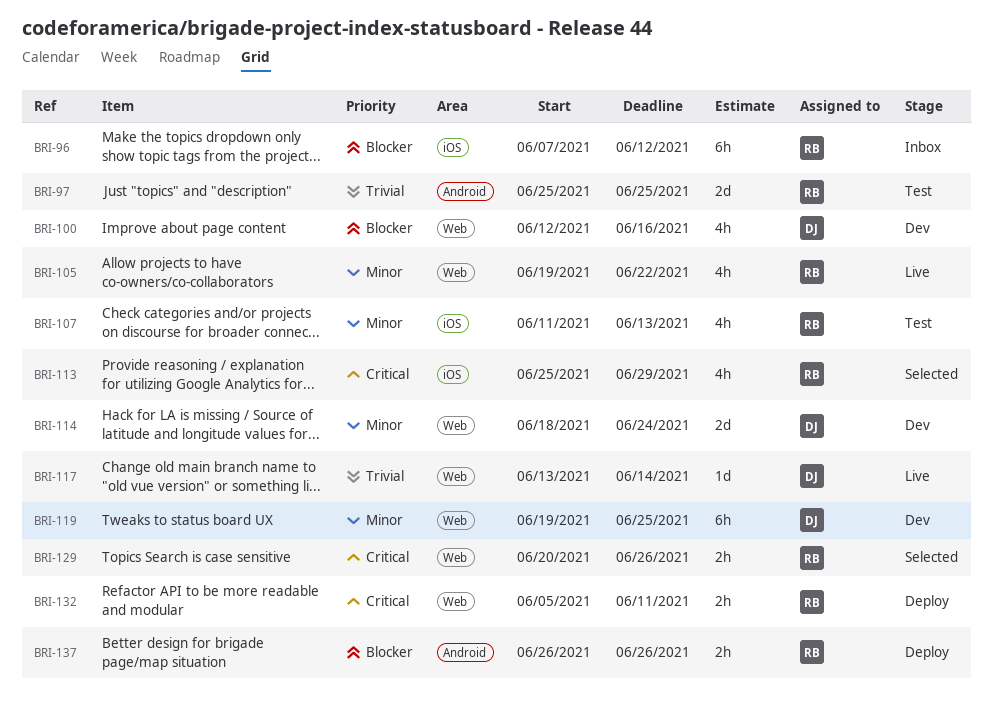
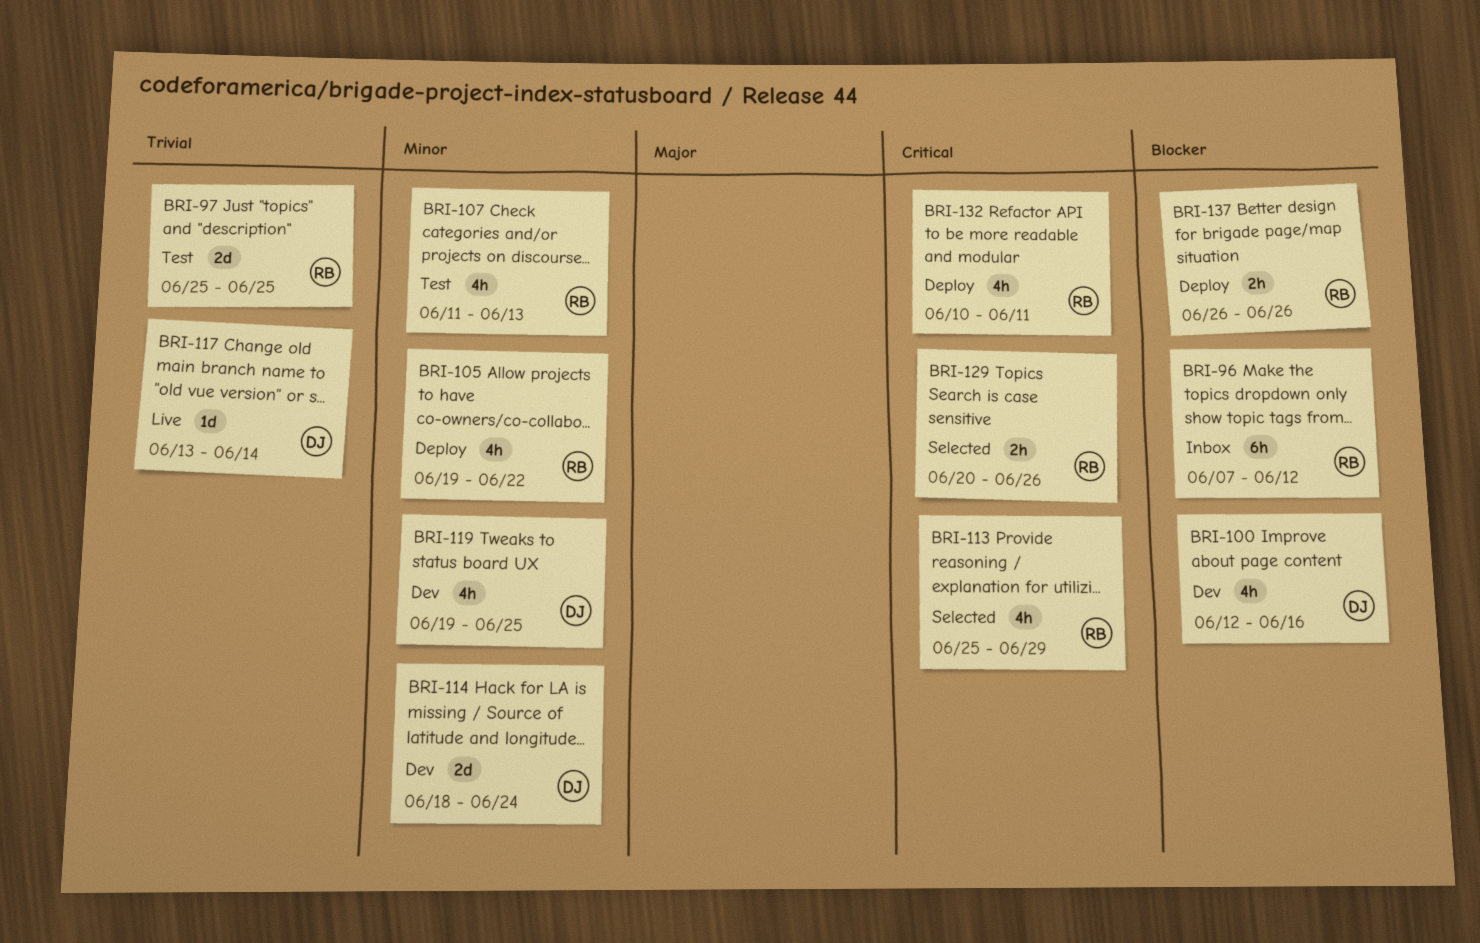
BRI-105, status: Live -> Deploy
BRI-119, estimate: 6h -> 4h
BRI-132, estimate: 2h -> 4h
BRI-132, start: Jun 5 -> Jun 10

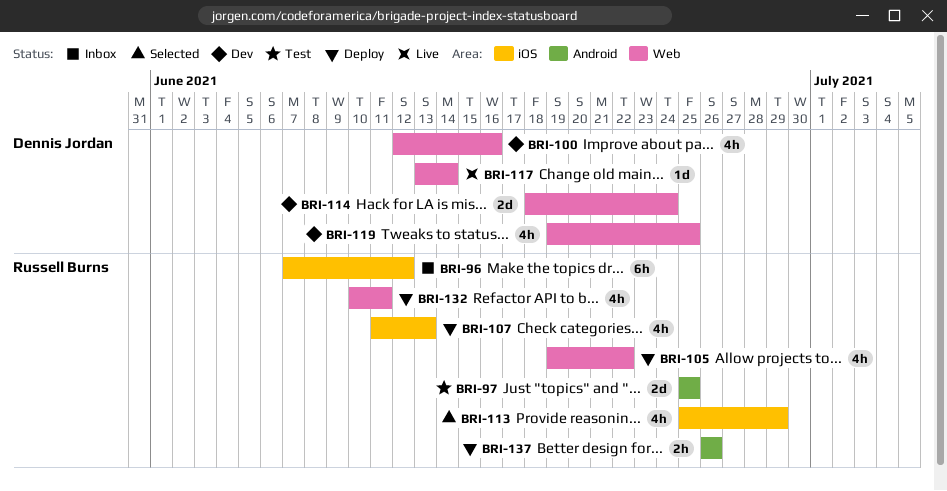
BRI-107, status: Test -> Deploy
BRI-129: present -> none

